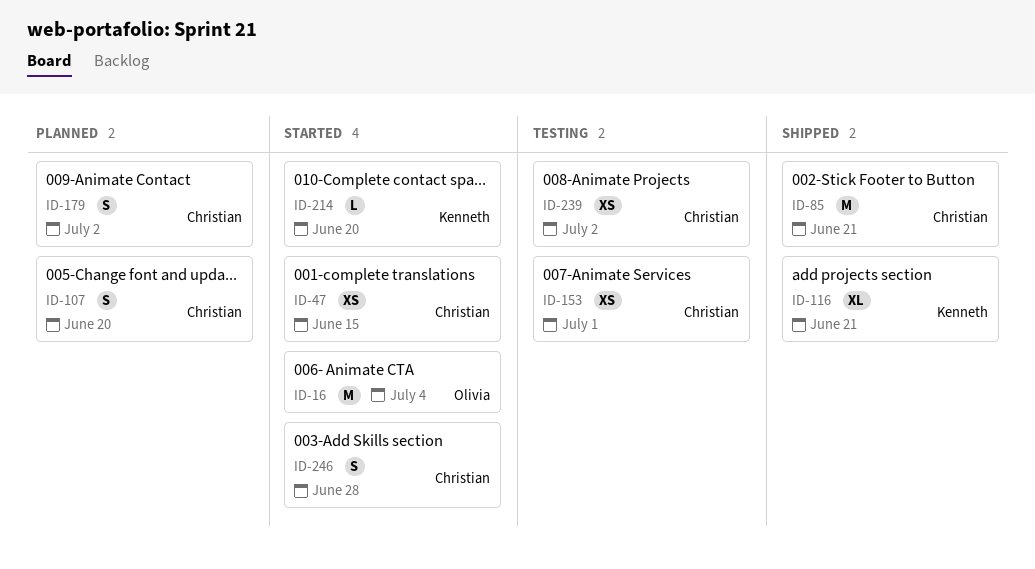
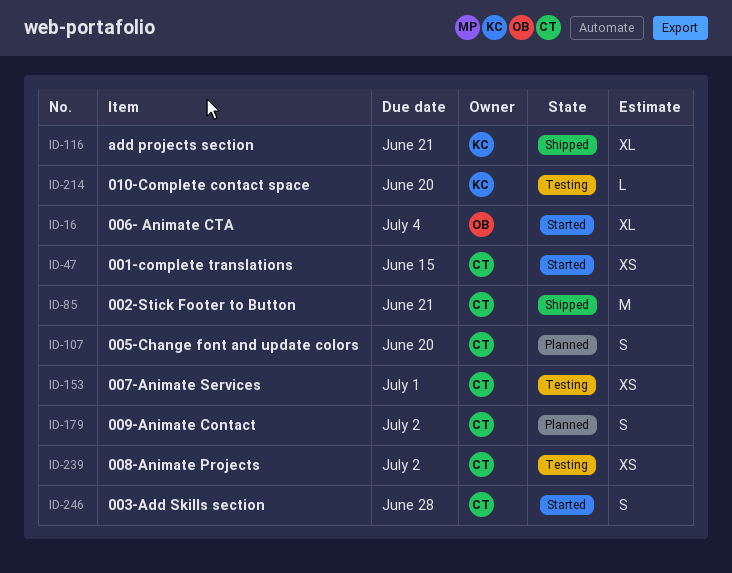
ID-16, estimate: M -> XL
ID-214, status: Started -> Testing

